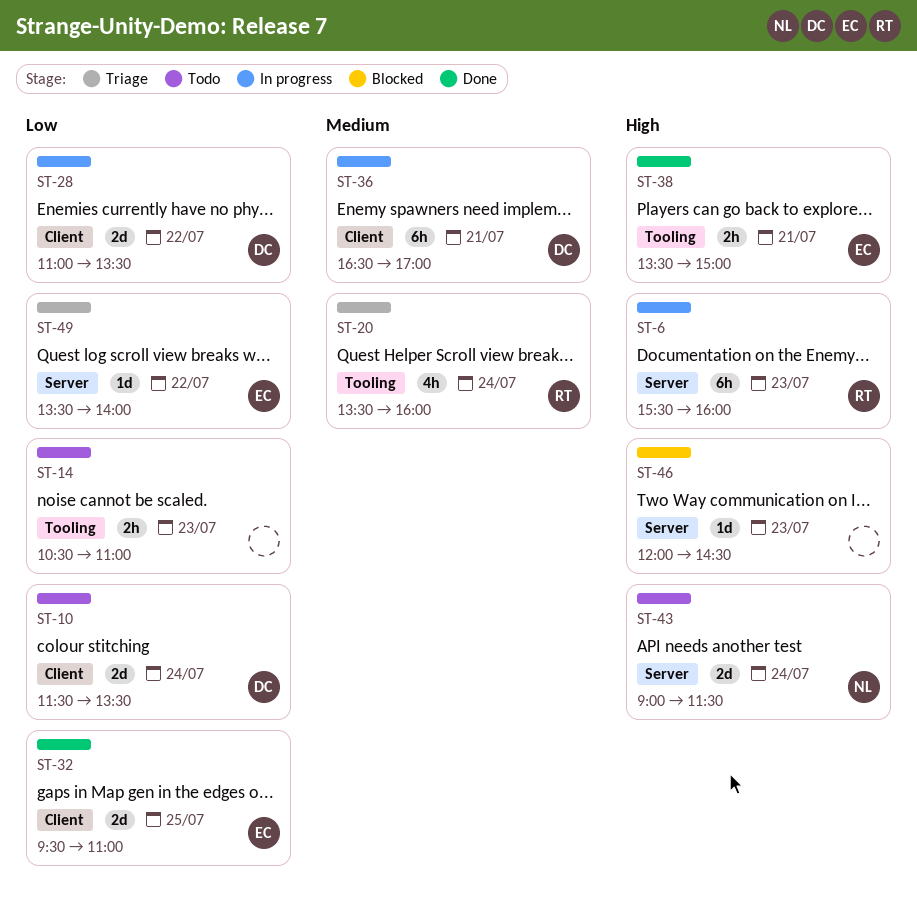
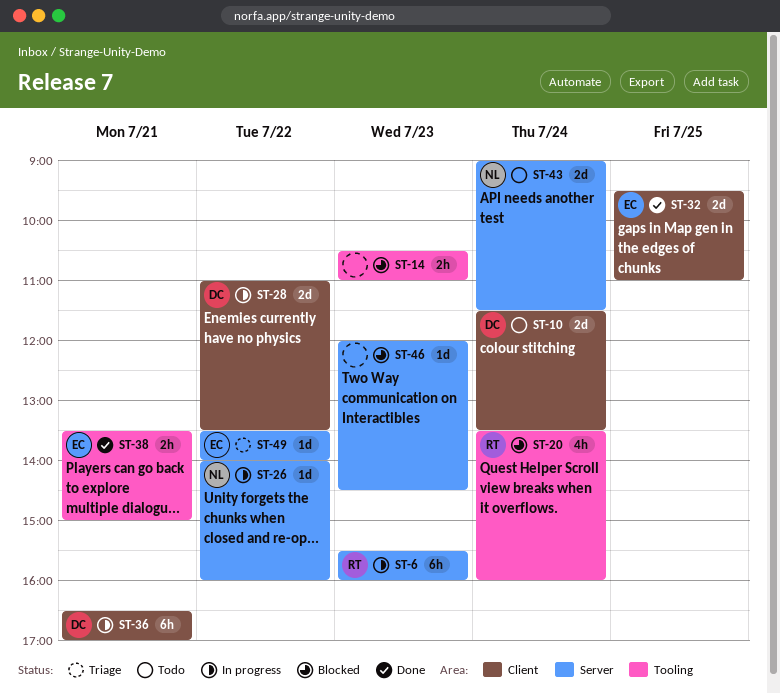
ST-14, status: Todo -> Blocked
ST-20, status: Triage -> Blocked
ST-26: none -> present

